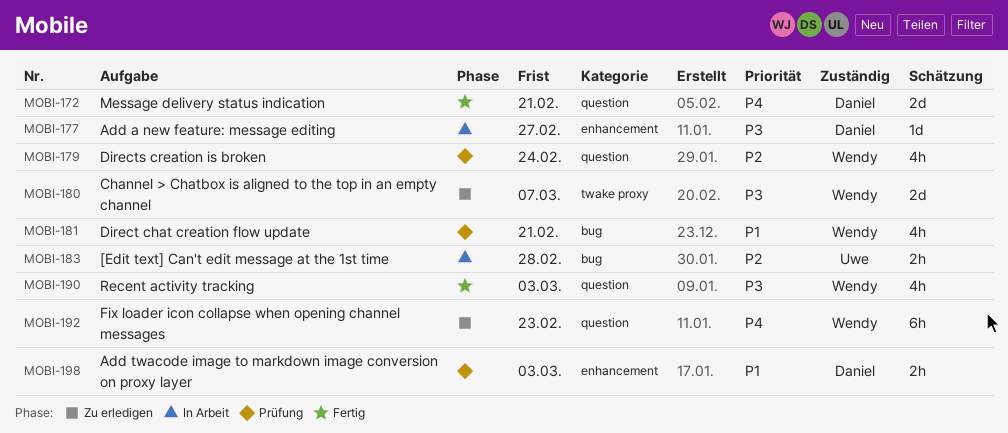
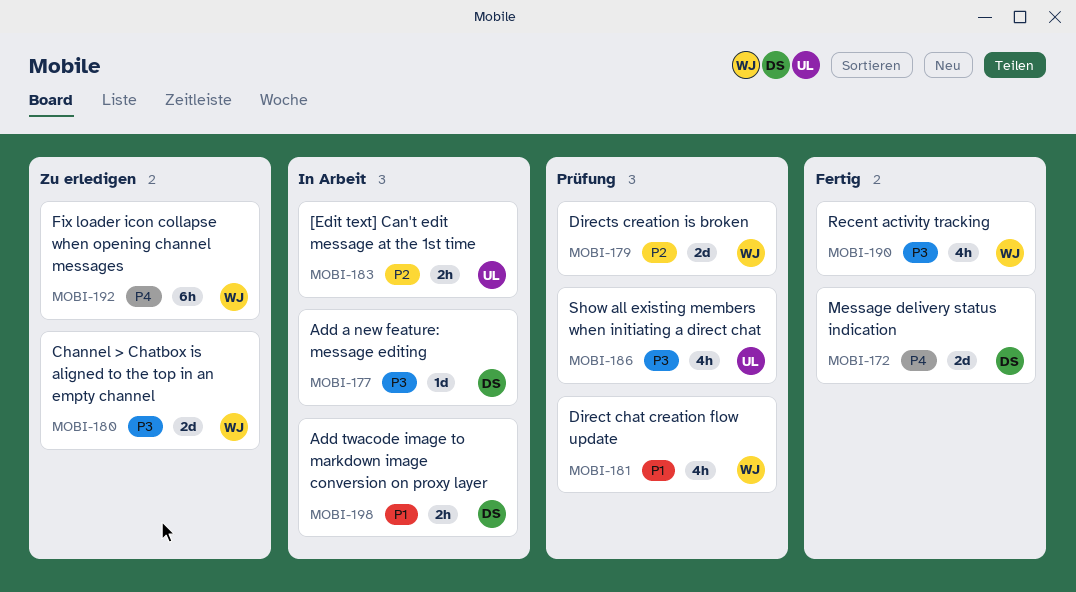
MOBI-179, estimate: 4h -> 2d
MOBI-186: none -> present
MOBI-198, status: Prüfung -> In Arbeit

